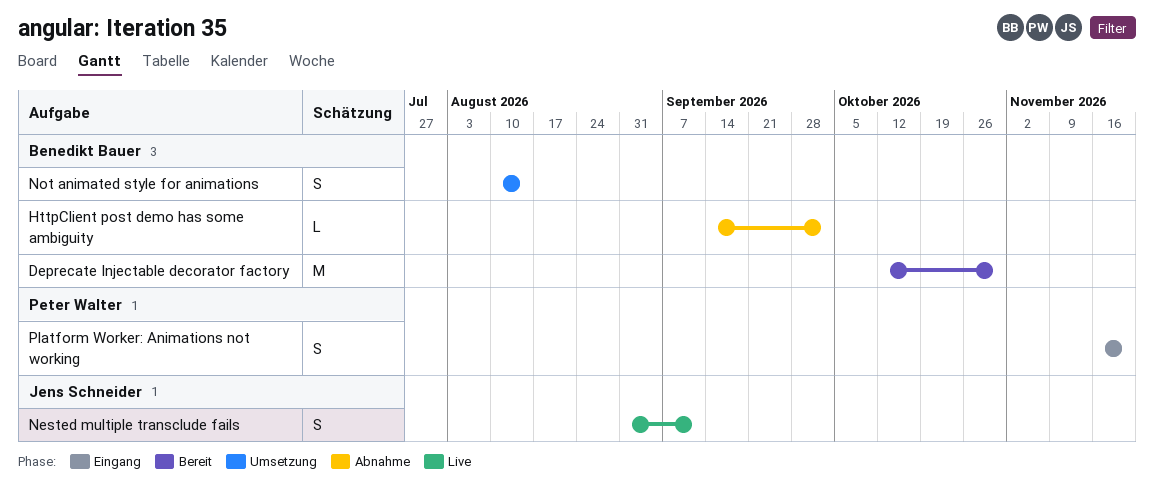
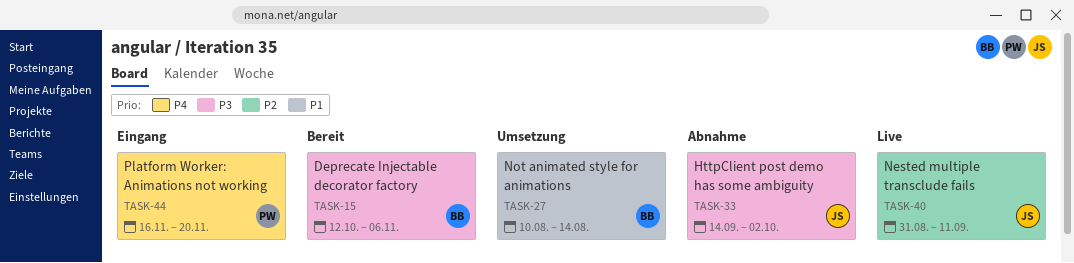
Deprecate Injectable decorator factory, due: Oct 30 -> Nov 6
HttpClient post demo has some ambiguity, owner: Benedikt Bauer -> Jens Schneider

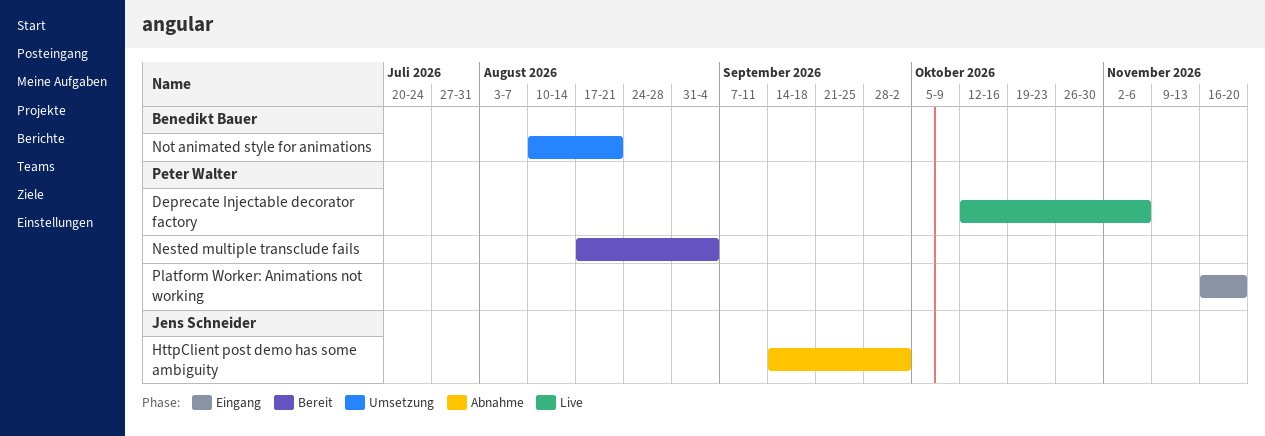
Deprecate Injectable decorator factory, status: Bereit -> Live
Deprecate Injectable decorator factory, owner: Benedikt Bauer -> Peter Walter
Nested multiple transclude fails, status: Live -> Bereit
Nested multiple transclude fails, owner: Jens Schneider -> Peter Walter
Nested multiple transclude fails, start: Aug 31 -> Aug 17
Nested multiple transclude fails, due: Sep 11 -> Sep 4
Not animated style for animations, due: Aug 14 -> Aug 21

